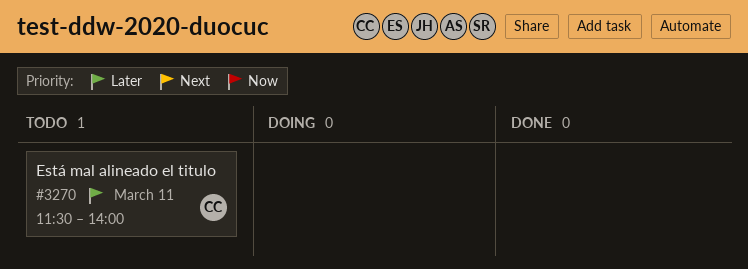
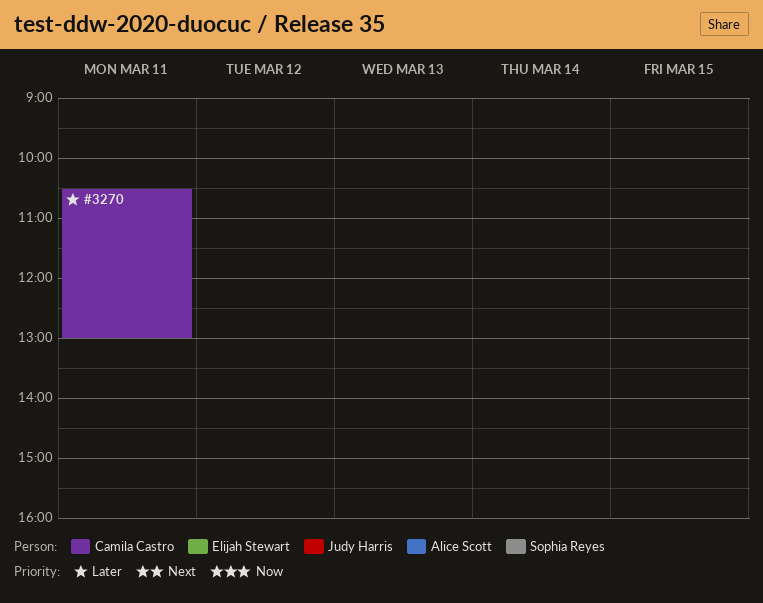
#3270, begins: 11:30 -> 10:30
#3270, ends: 14:00 -> 13:00

